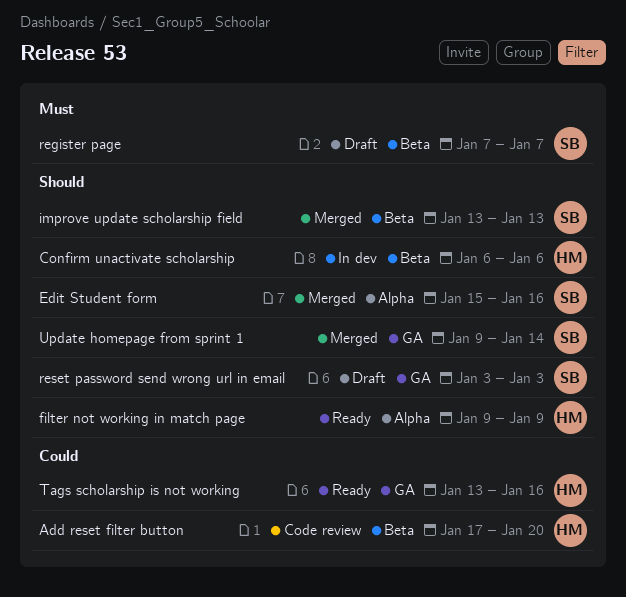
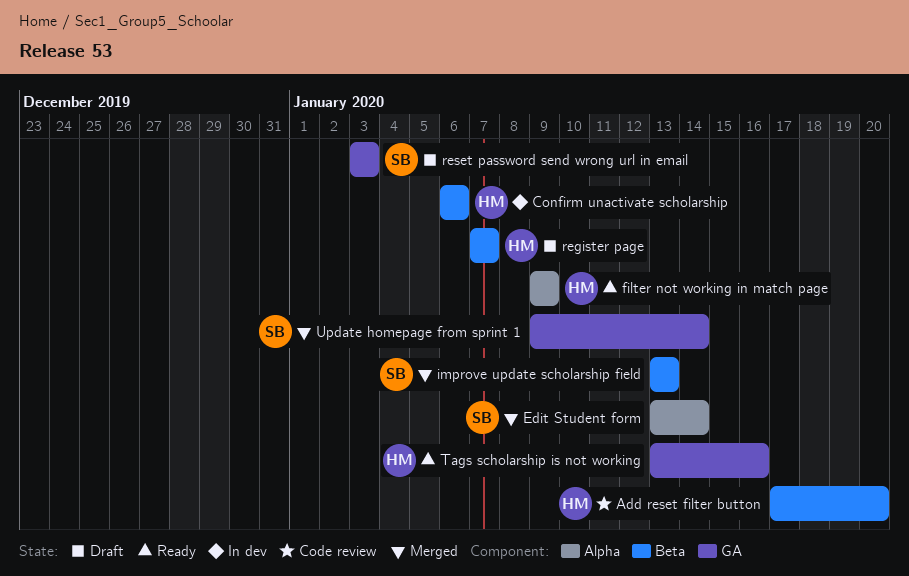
Edit Student form, start: Jan 15 -> Jan 13
Edit Student form, due: Jan 16 -> Jan 14
register page, owner: SB -> HM

